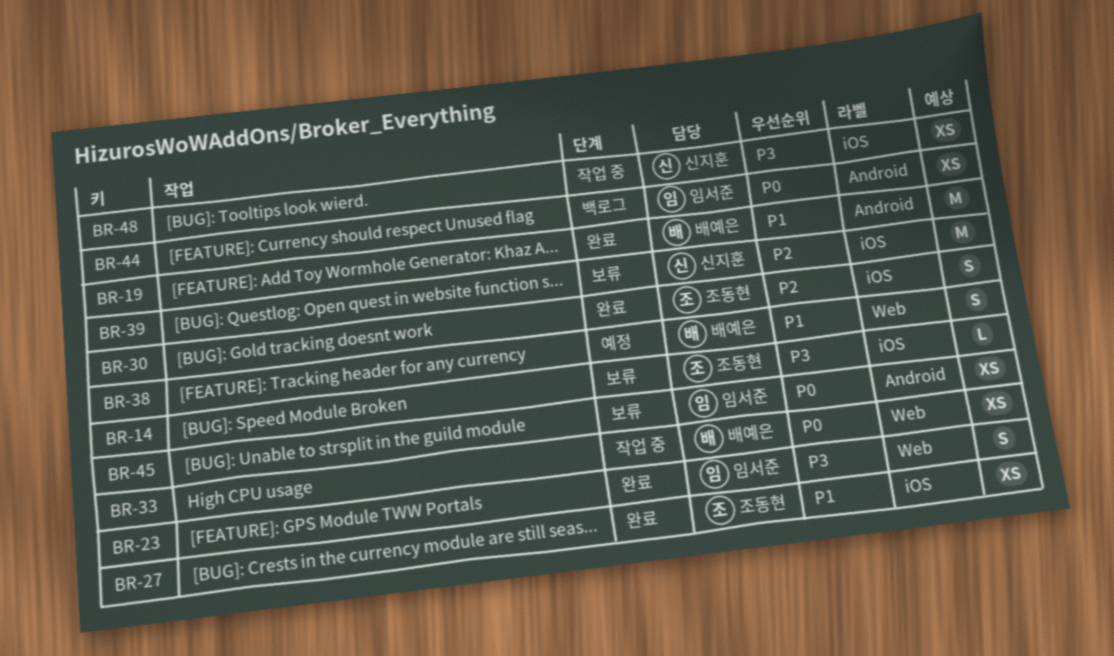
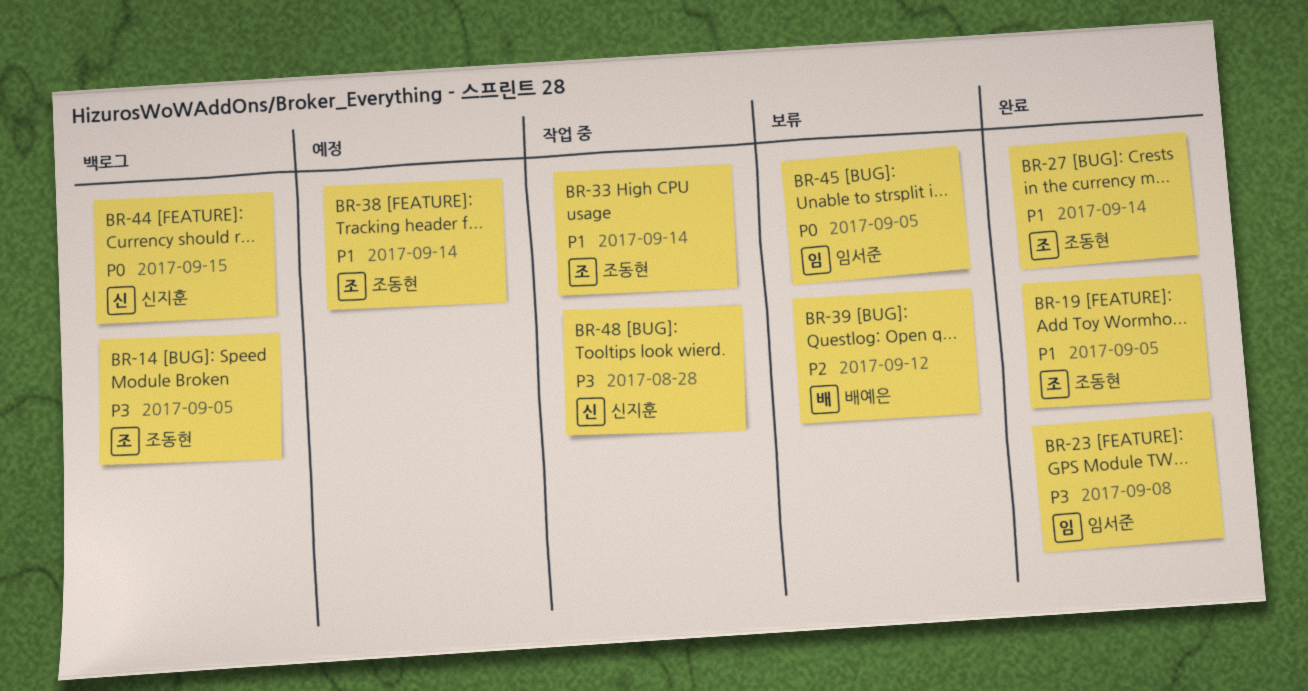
BR-14, status: 보류 -> 백로그
BR-19, owner: 배예은 -> 조동현
BR-30: present -> none
BR-33, owner: 배예은 -> 조동현
BR-33, priority: P0 -> P1
BR-38, owner: 배예은 -> 조동현
BR-39, owner: 신지훈 -> 배예은
BR-44, owner: 임서준 -> 신지훈

